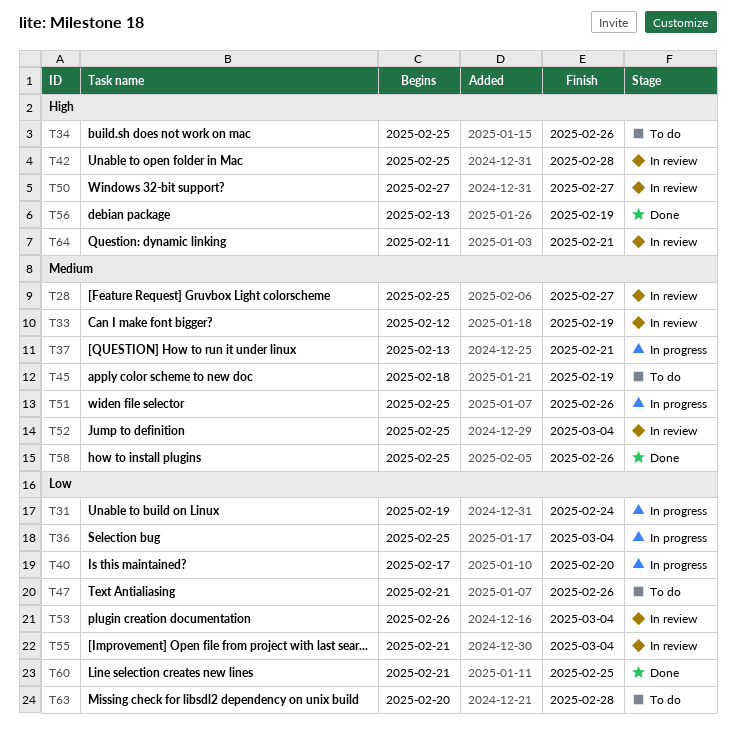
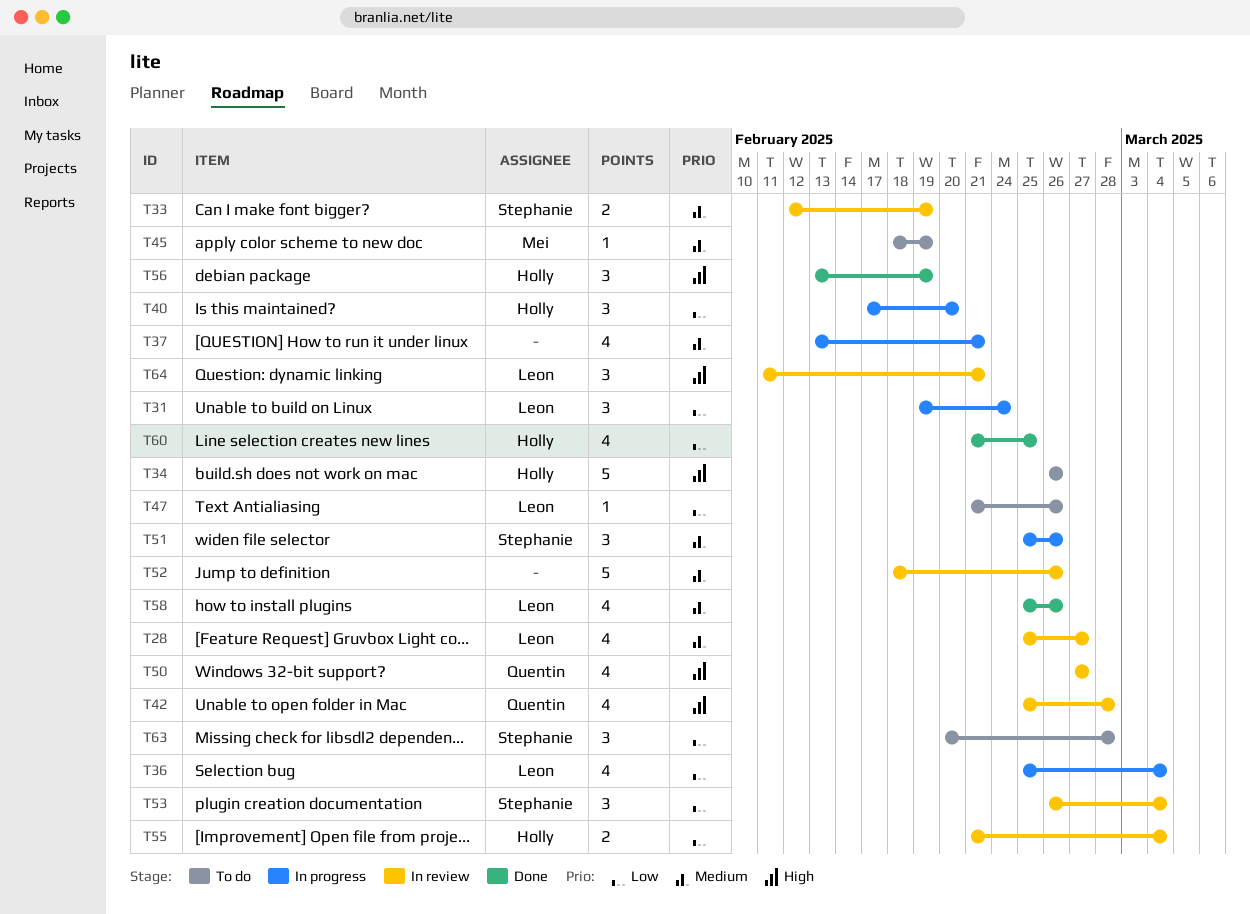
T34, start: Feb 25 -> Feb 26
T52, start: Feb 25 -> Feb 18
T52, due: Mar 4 -> Feb 26

